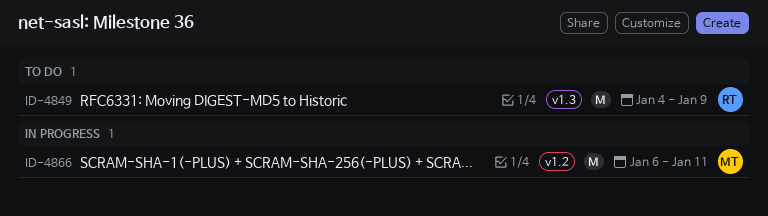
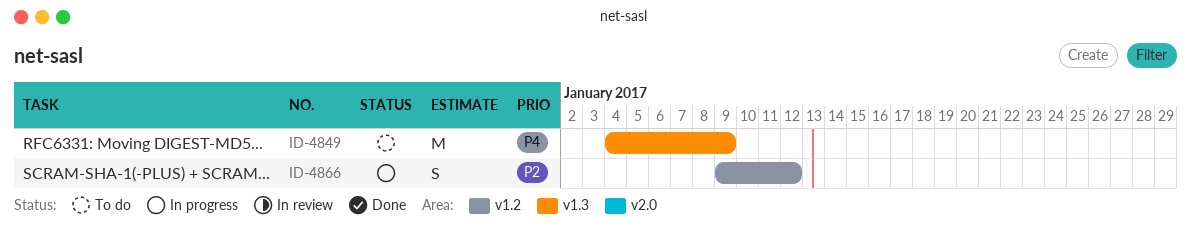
ID-4866, estimate: M -> S
ID-4866, start: Jan 6 -> Jan 9
ID-4866, due: Jan 11 -> Jan 12

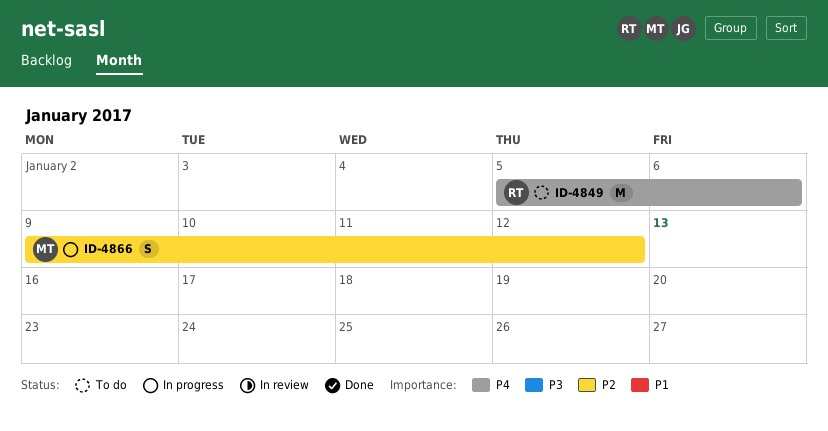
ID-4849, start: Jan 4 -> Jan 5
ID-4849, due: Jan 9 -> Jan 6

